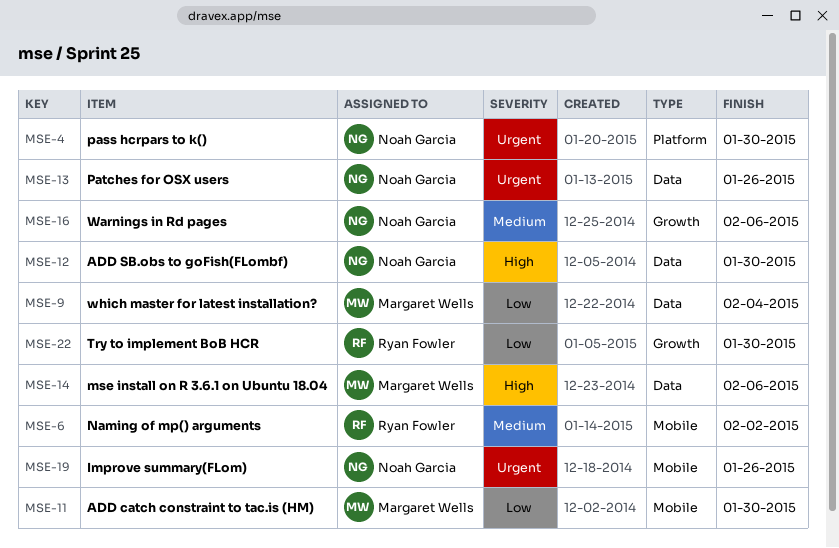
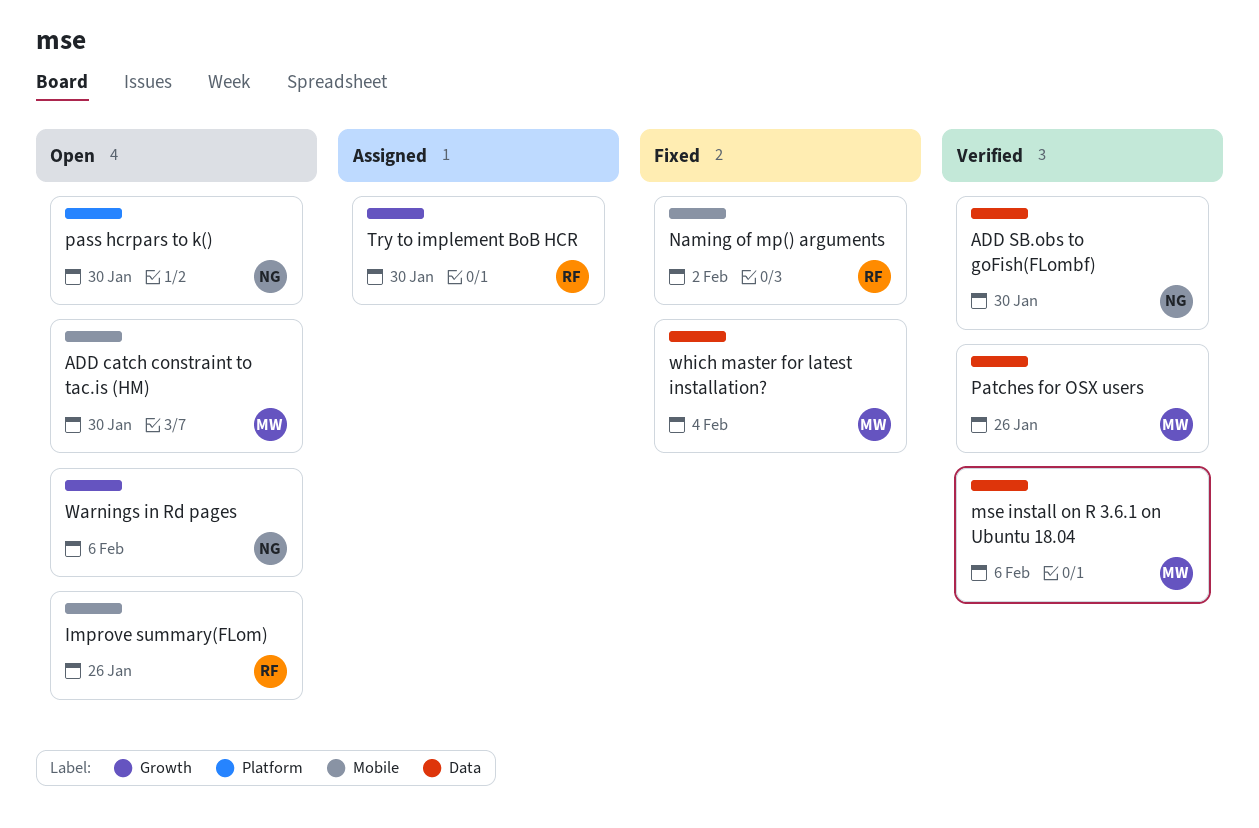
Improve summary(FLom), owner: Noah Garcia -> Ryan Fowler
Patches for OSX users, owner: Noah Garcia -> Margaret Wells

